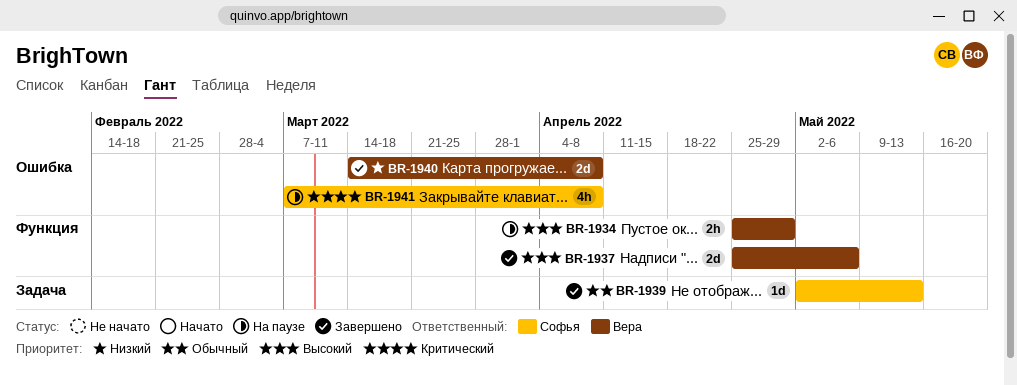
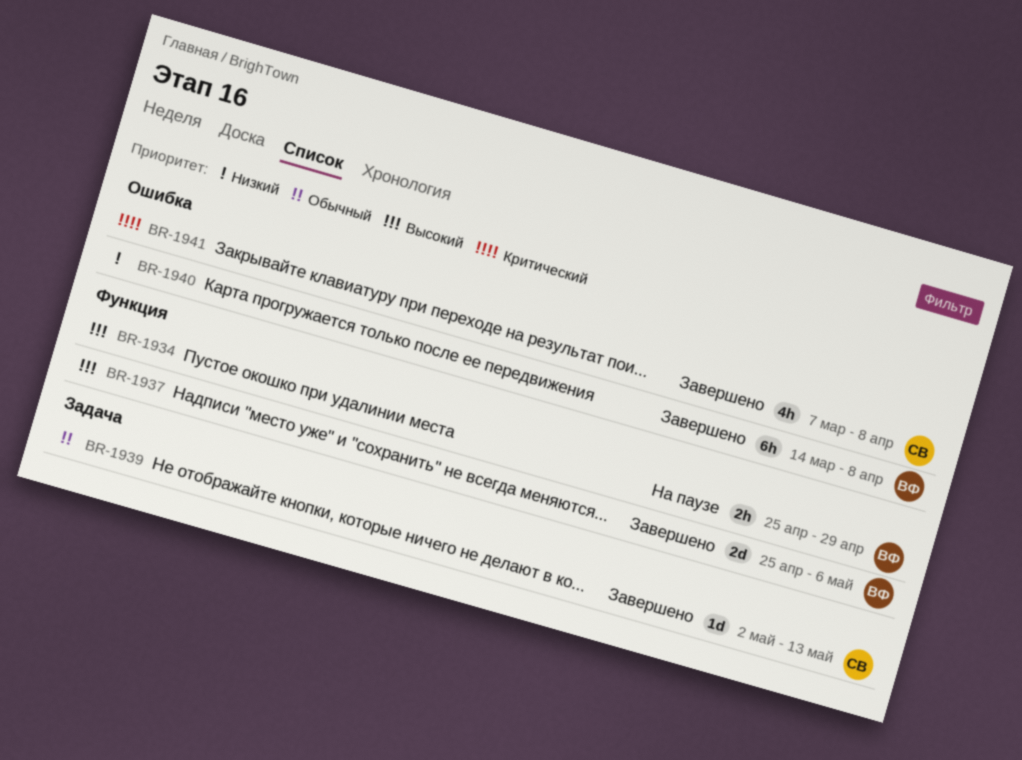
BR-1940, estimate: 2d -> 6h
BR-1941, status: На паузе -> Завершено

